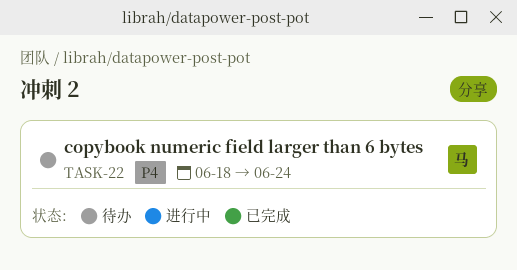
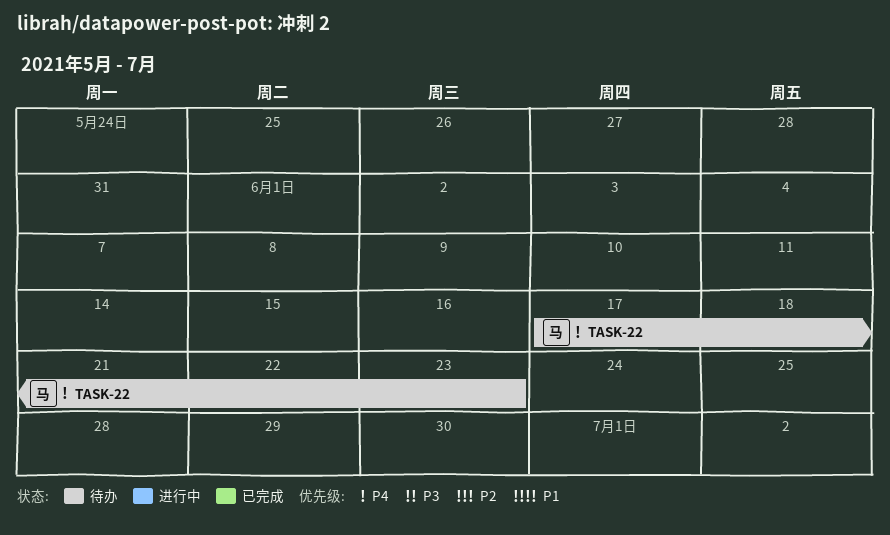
TASK-22, start: Jun 18 -> Jun 17
TASK-22, due: Jun 24 -> Jun 23

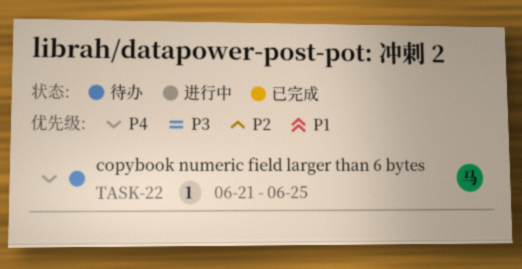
TASK-22, start: Jun 17 -> Jun 21
TASK-22, due: Jun 23 -> Jun 25

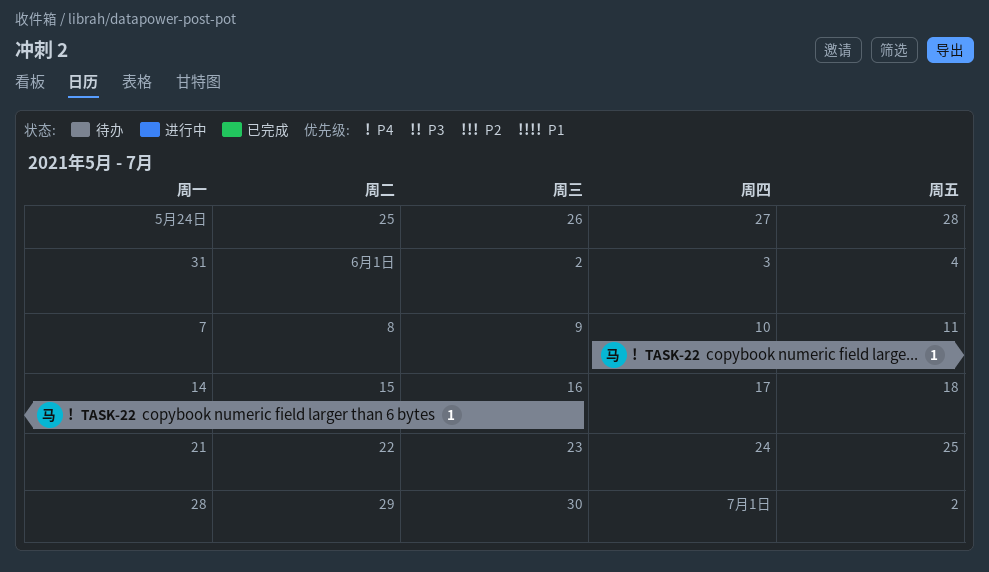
TASK-22, start: Jun 21 -> Jun 10
TASK-22, due: Jun 25 -> Jun 16

